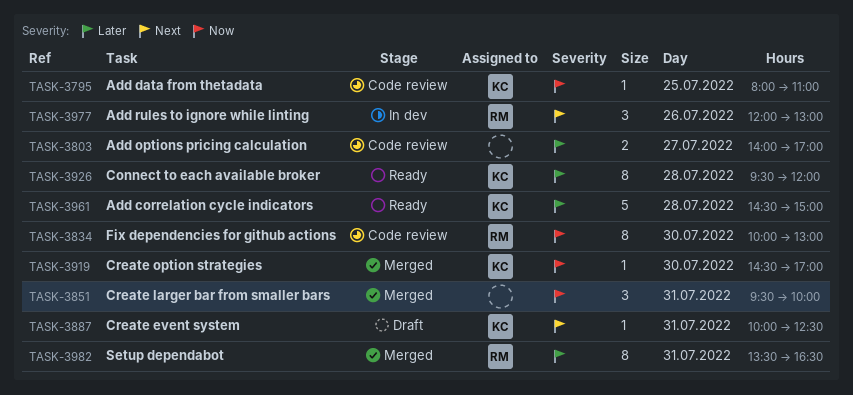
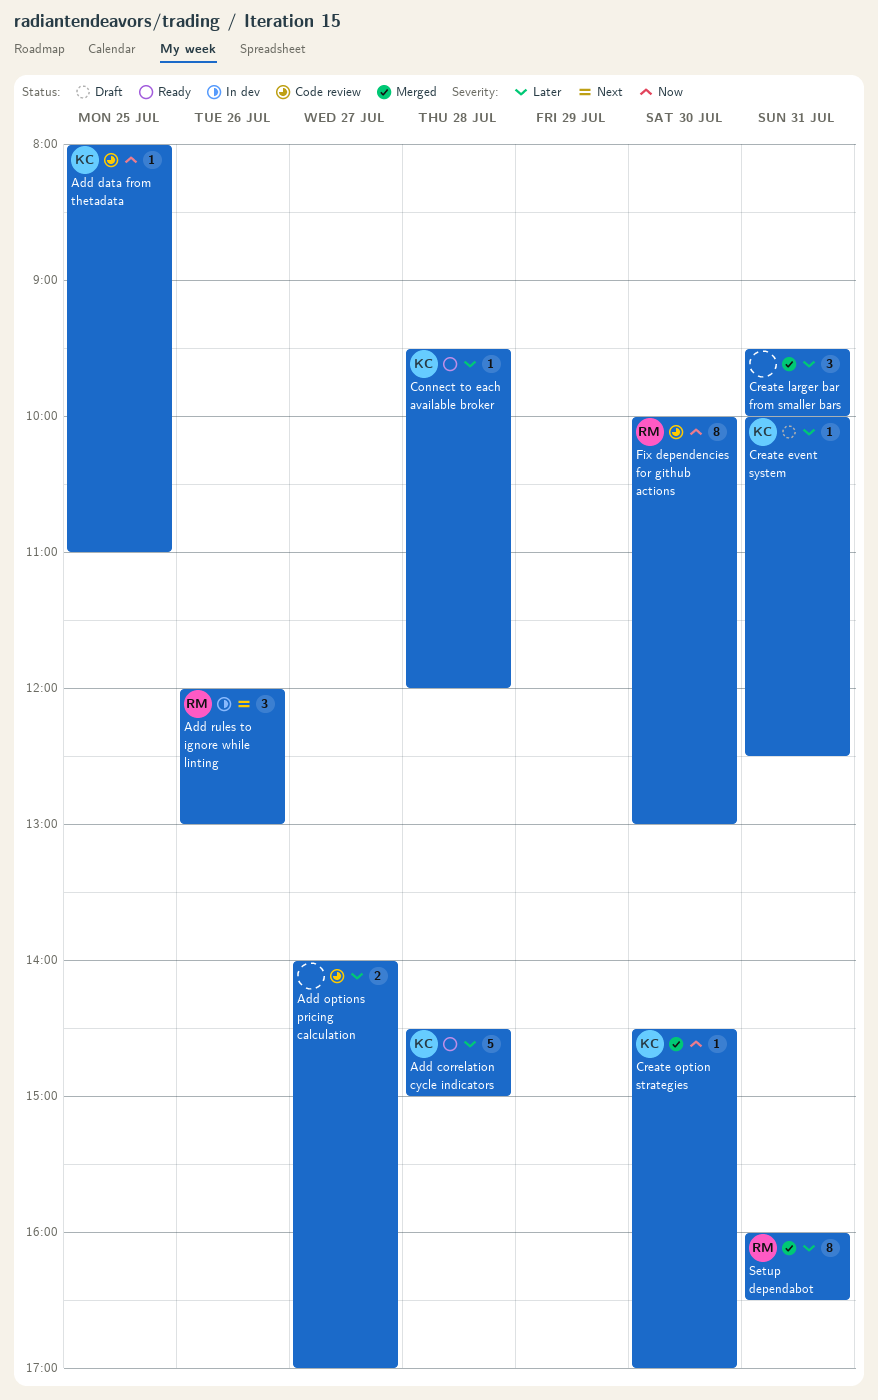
Connect to each available broker, estimate: 8 -> 1
Create event system, priority: Next -> Later
Create larger bar from smaller bars, priority: Now -> Later
Setup dependabot, begins: 13:30 -> 16:00

